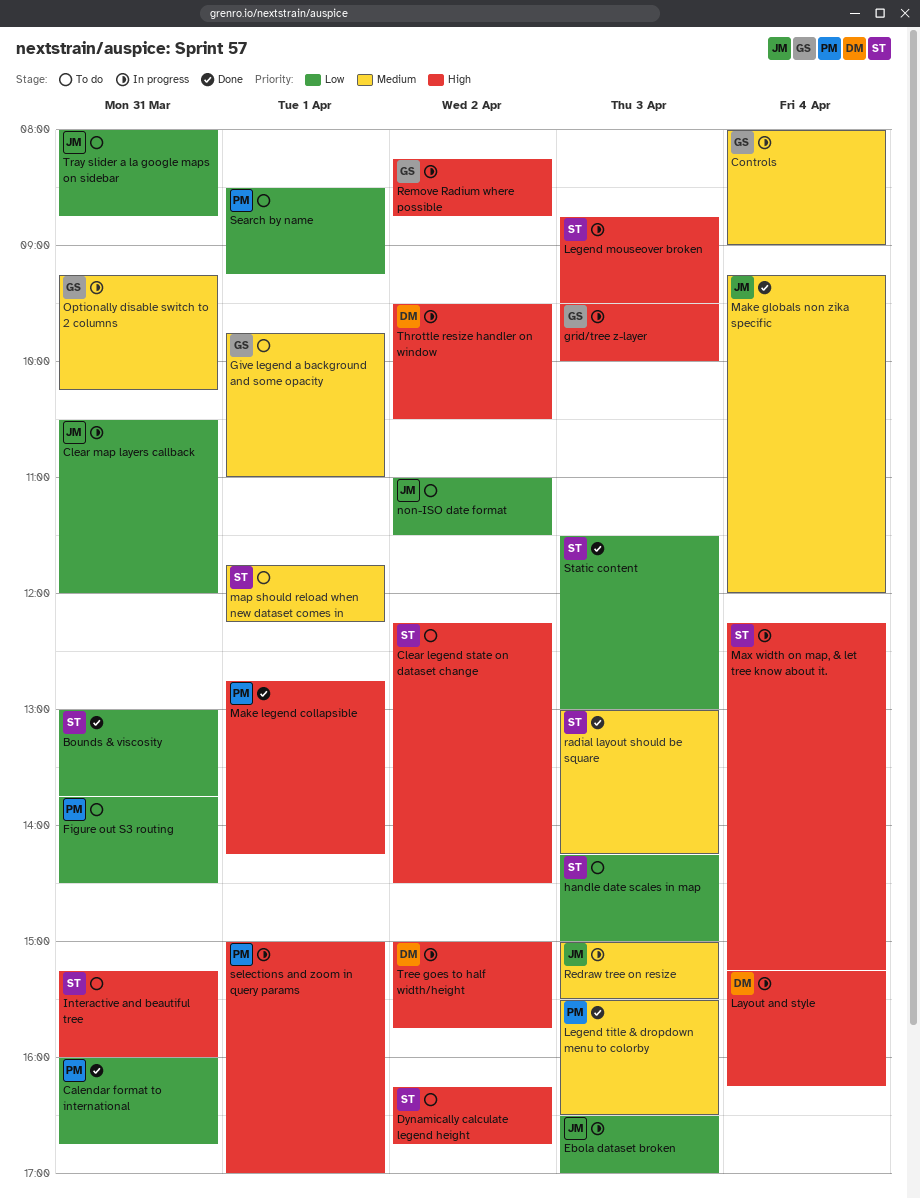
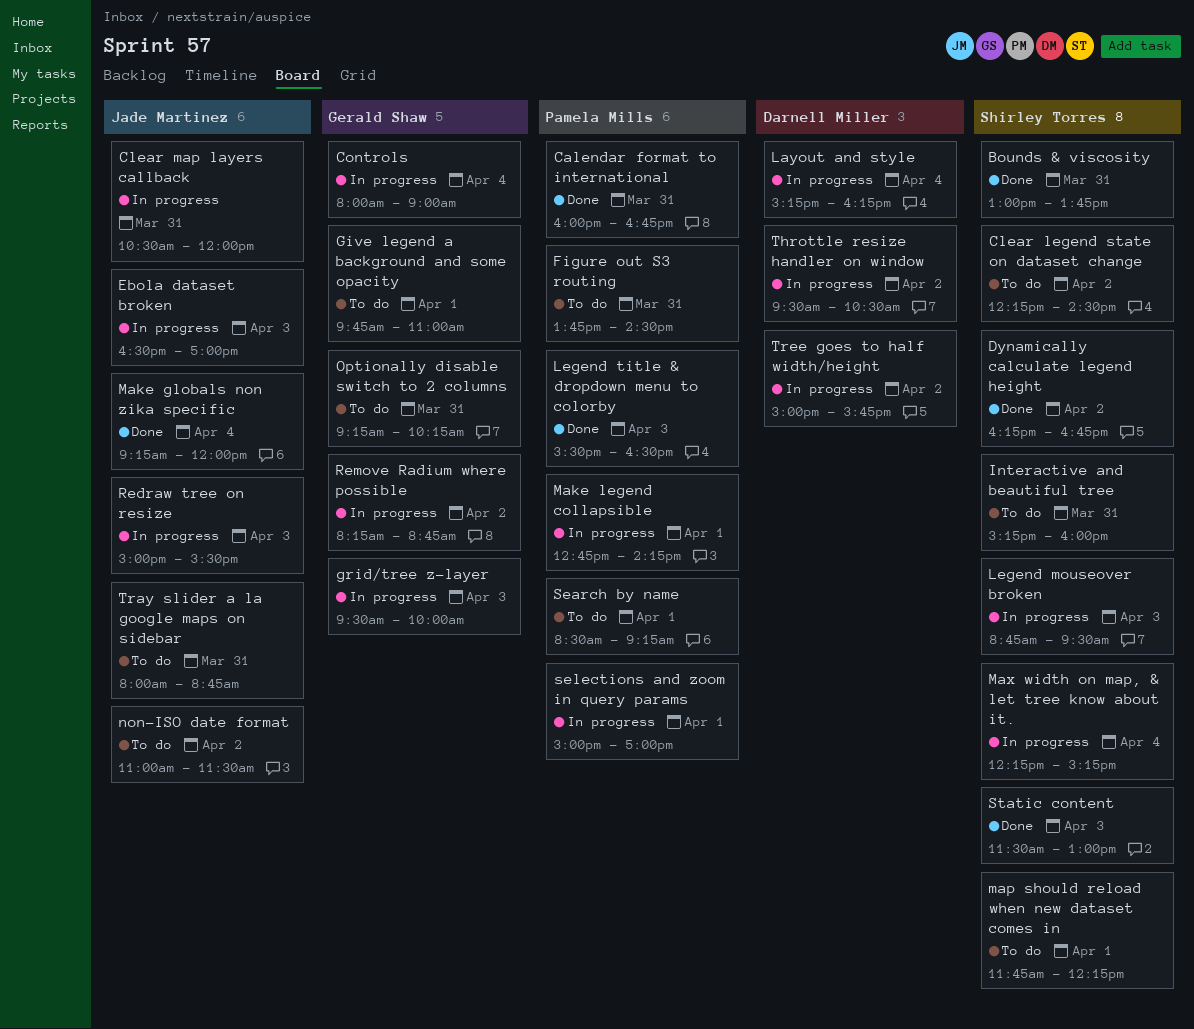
Dynamically calculate legend height, status: To do -> Done
handle date scales in map: present -> none
Make legend collapsible, status: Done -> In progress
Optionally disable switch to 2 columns, status: In progress -> To do
radial layout should be square: present -> none

